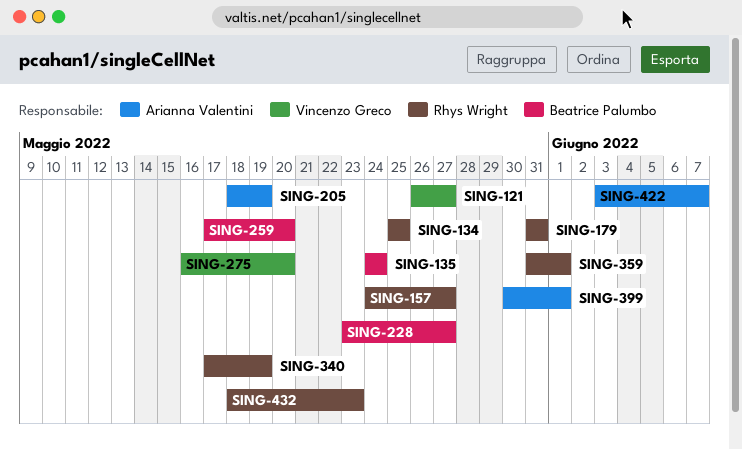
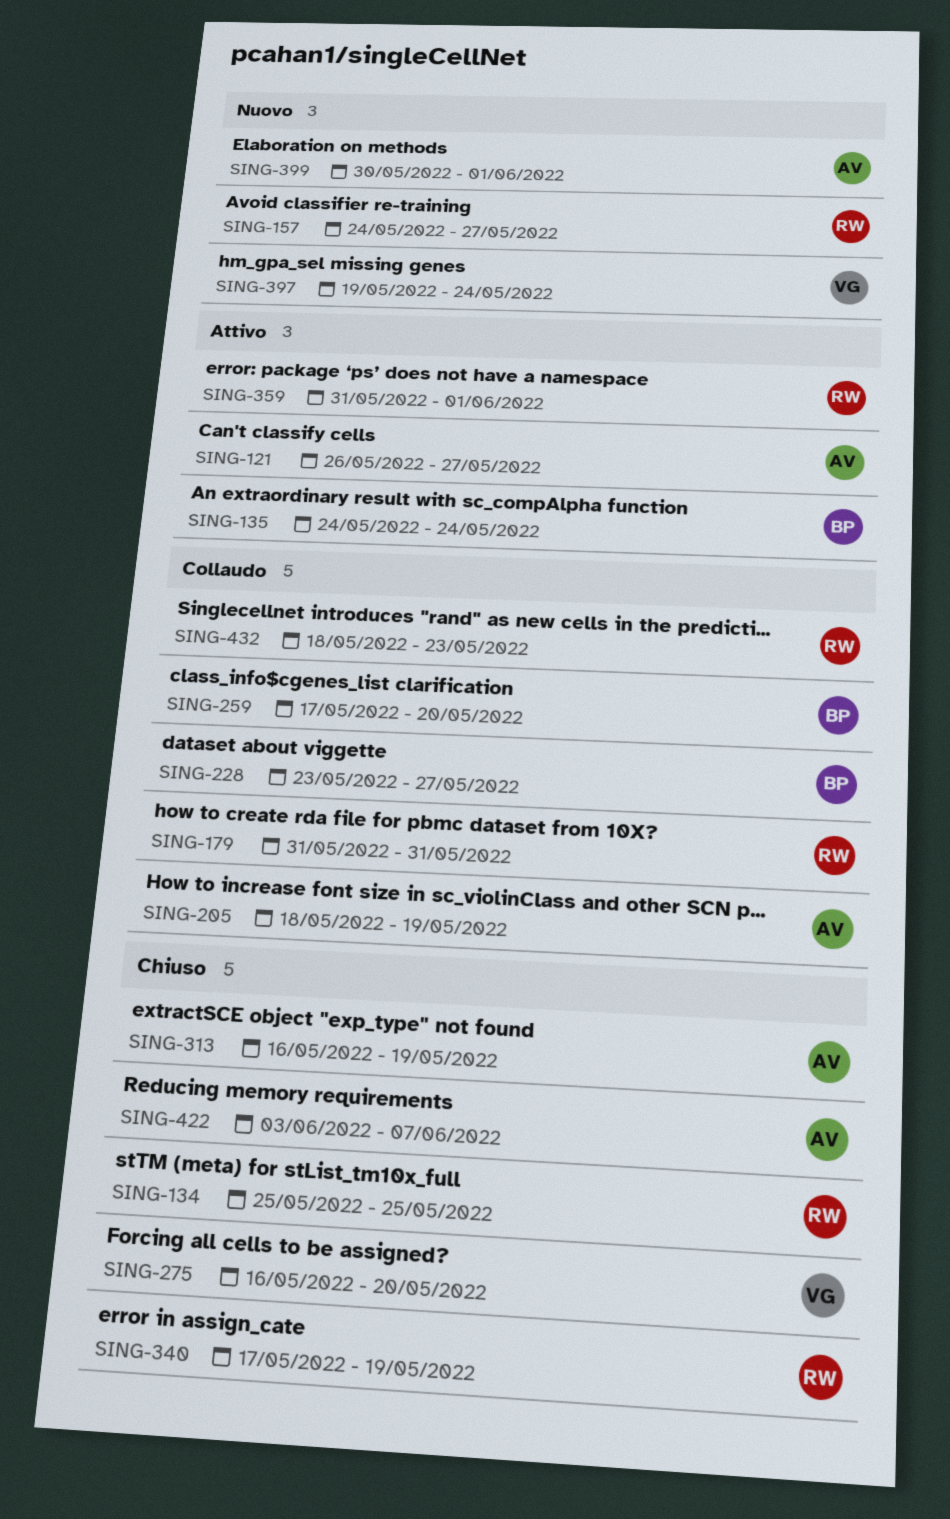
SING-121, owner: Vincenzo Greco -> Arianna Valentini
SING-313: none -> present
SING-397: none -> present

